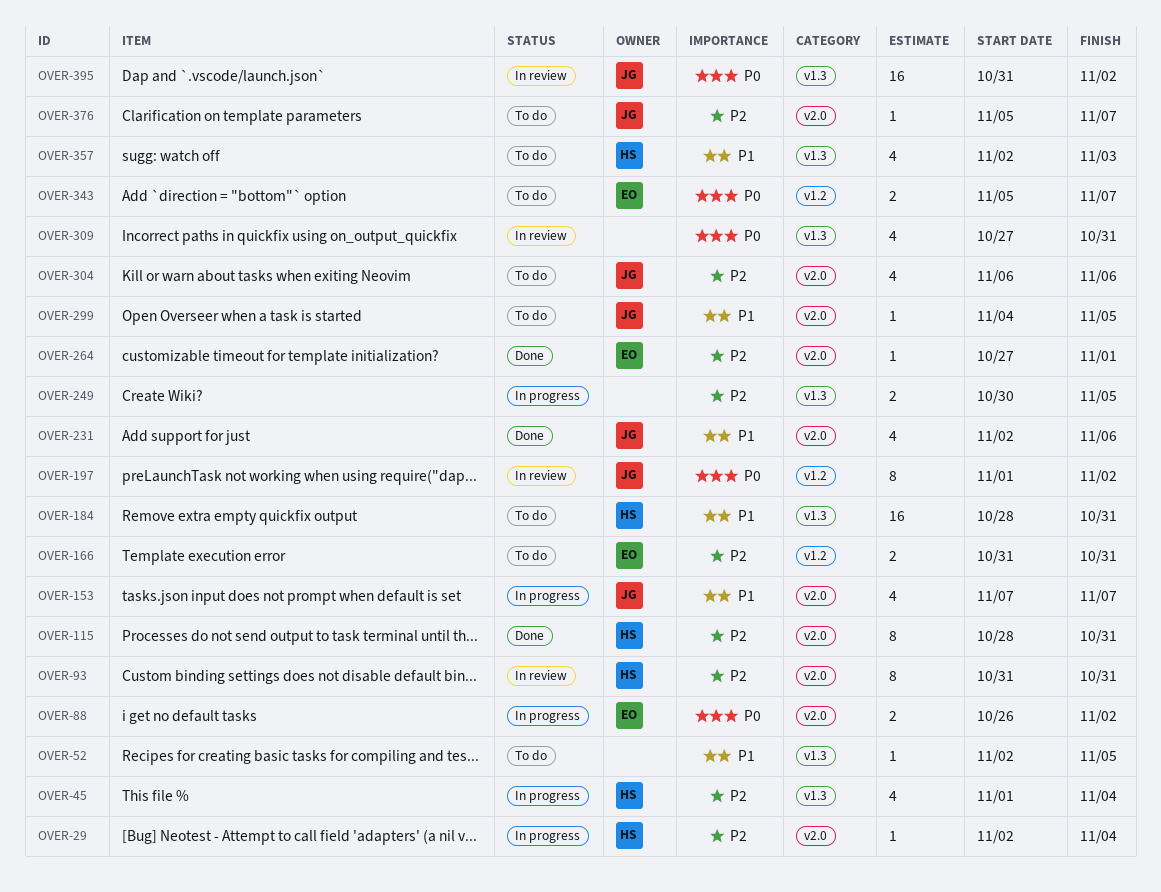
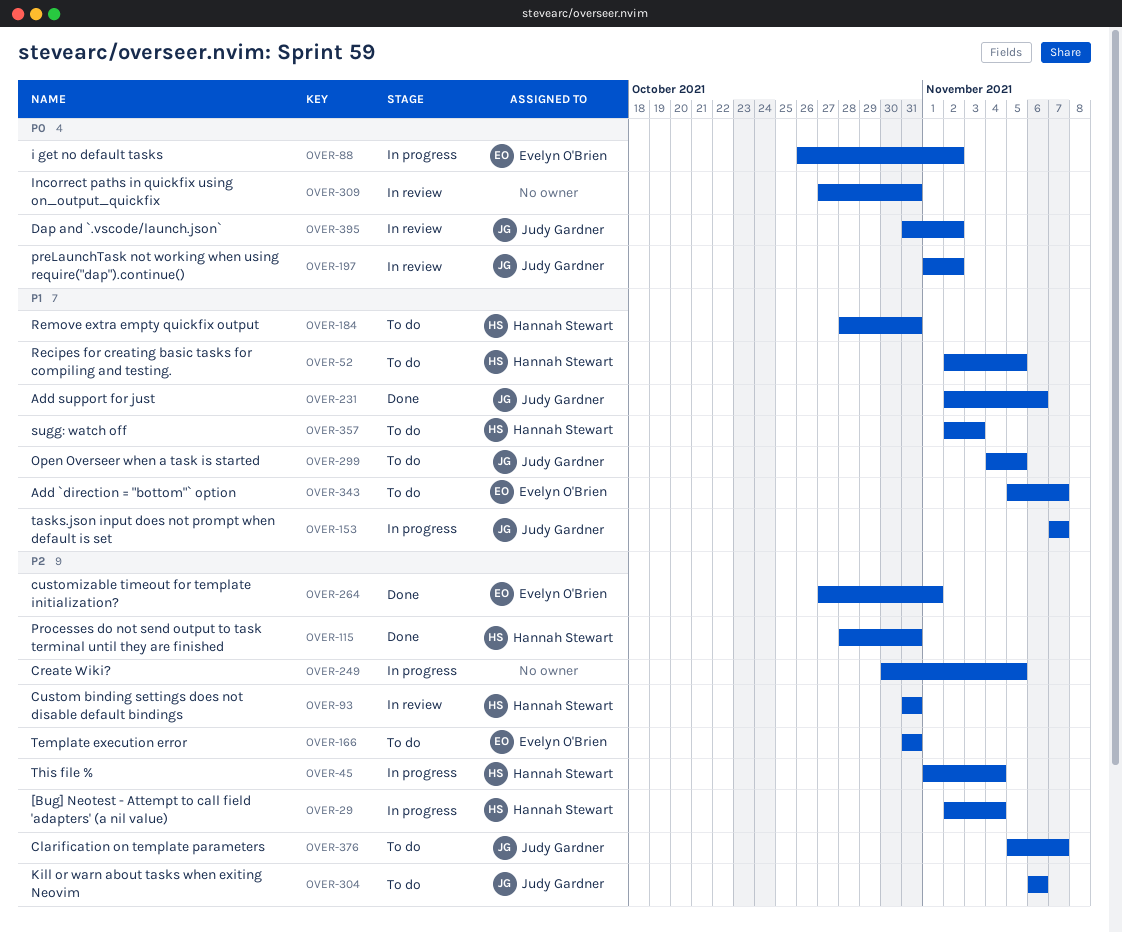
OVER-52, owner: none -> Hannah Stewart
OVER-343, priority: P0 -> P1

